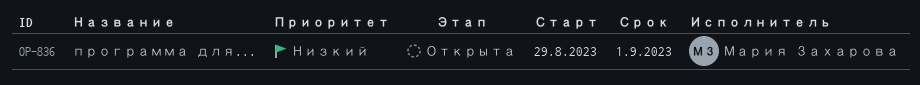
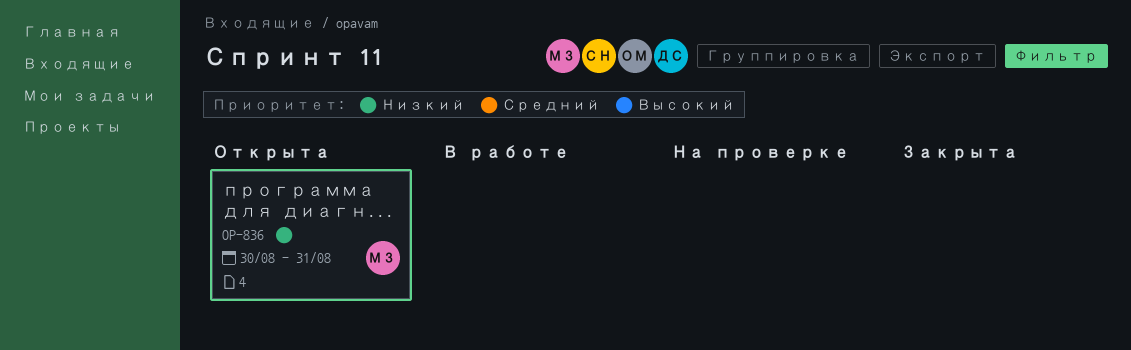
OP-836, start: Aug 29 -> Aug 30
OP-836, due: Sep 1 -> Aug 31

